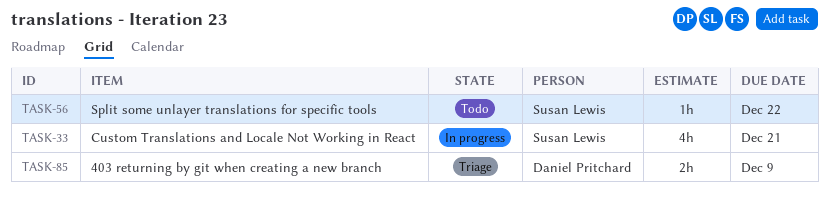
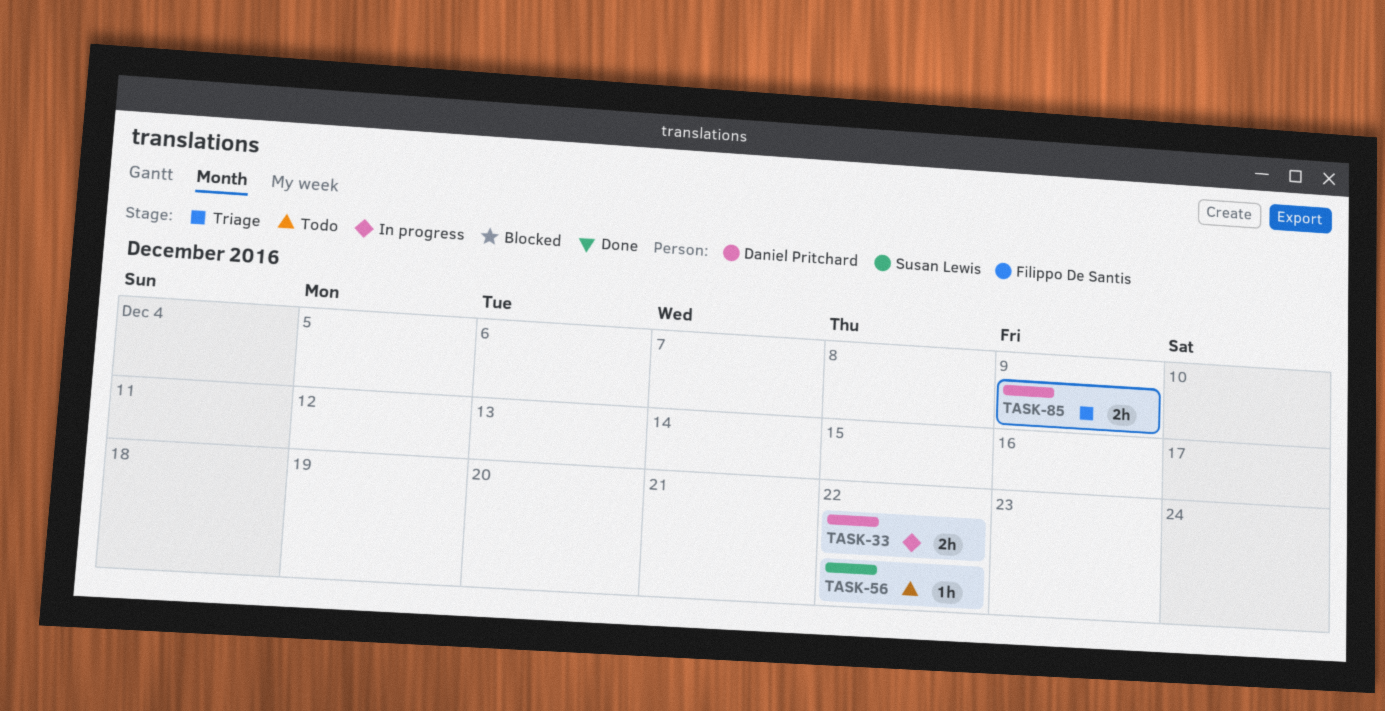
TASK-33, owner: Susan Lewis -> Daniel Pritchard
TASK-33, estimate: 4h -> 2h
TASK-33, due: Dec 21 -> Dec 22

